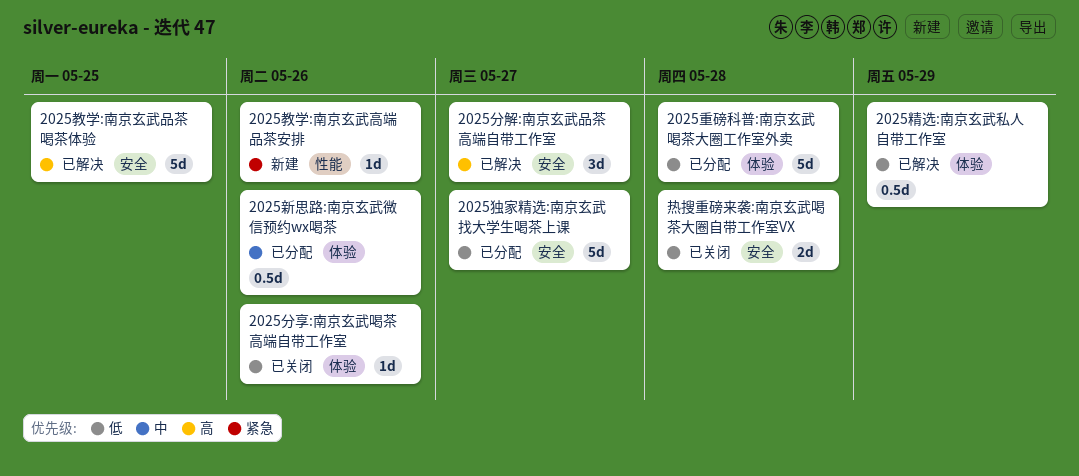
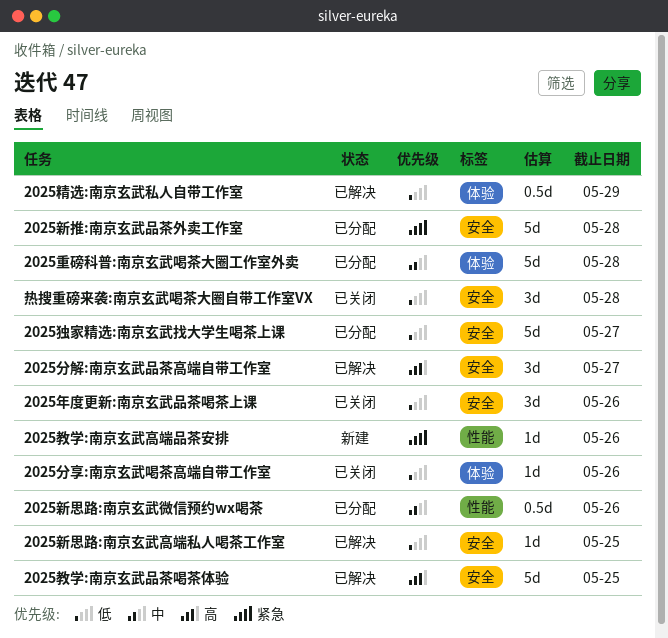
2025年度更新:南京玄武品茶喝茶上课: none -> present
2025新思路:南京玄武微信预约wx喝茶, label: 体验 -> 性能
2025新思路:南京玄武高端私人喝茶工作室: none -> present
2025新推:南京玄武品茶外卖工作室: none -> present
2025重磅科普:南京玄武喝茶大圈工作室外卖, priority: 低 -> 中
热搜重磅来袭:南京玄武喝茶大圈自带工作室VX, estimate: 2d -> 3d

